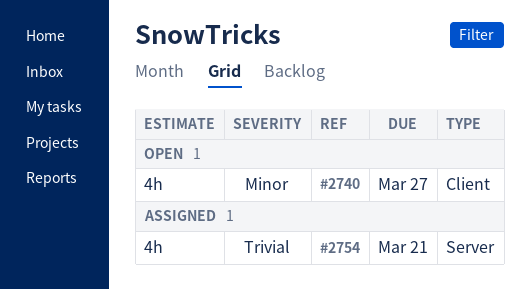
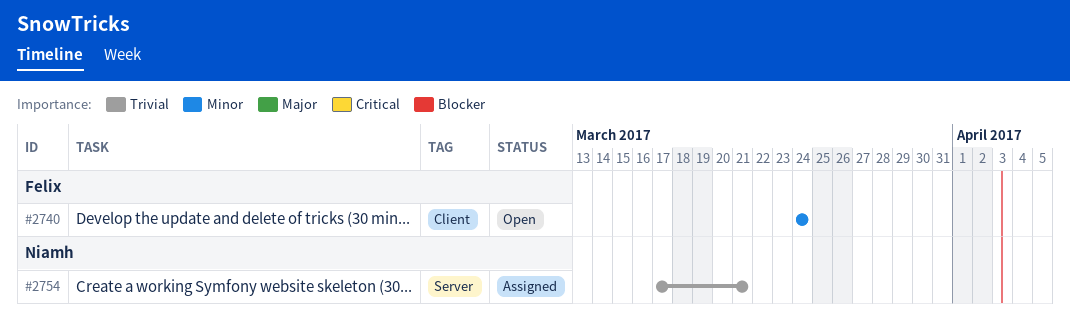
#2740, due: Mar 27 -> Mar 24

